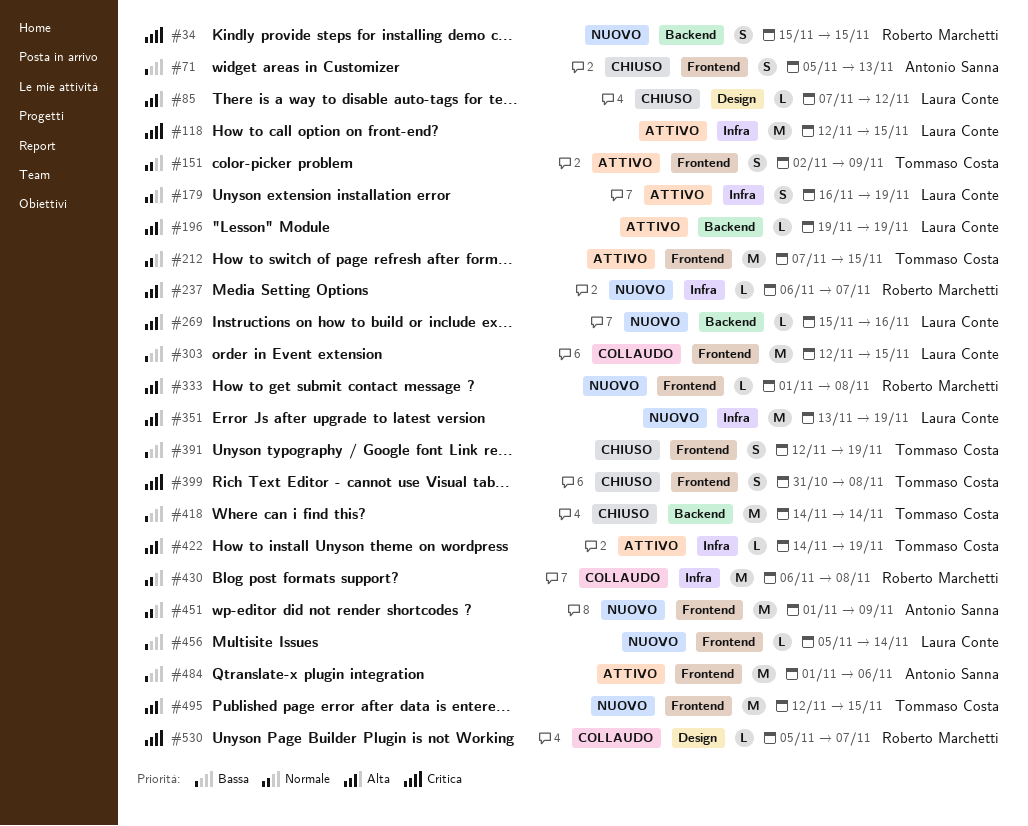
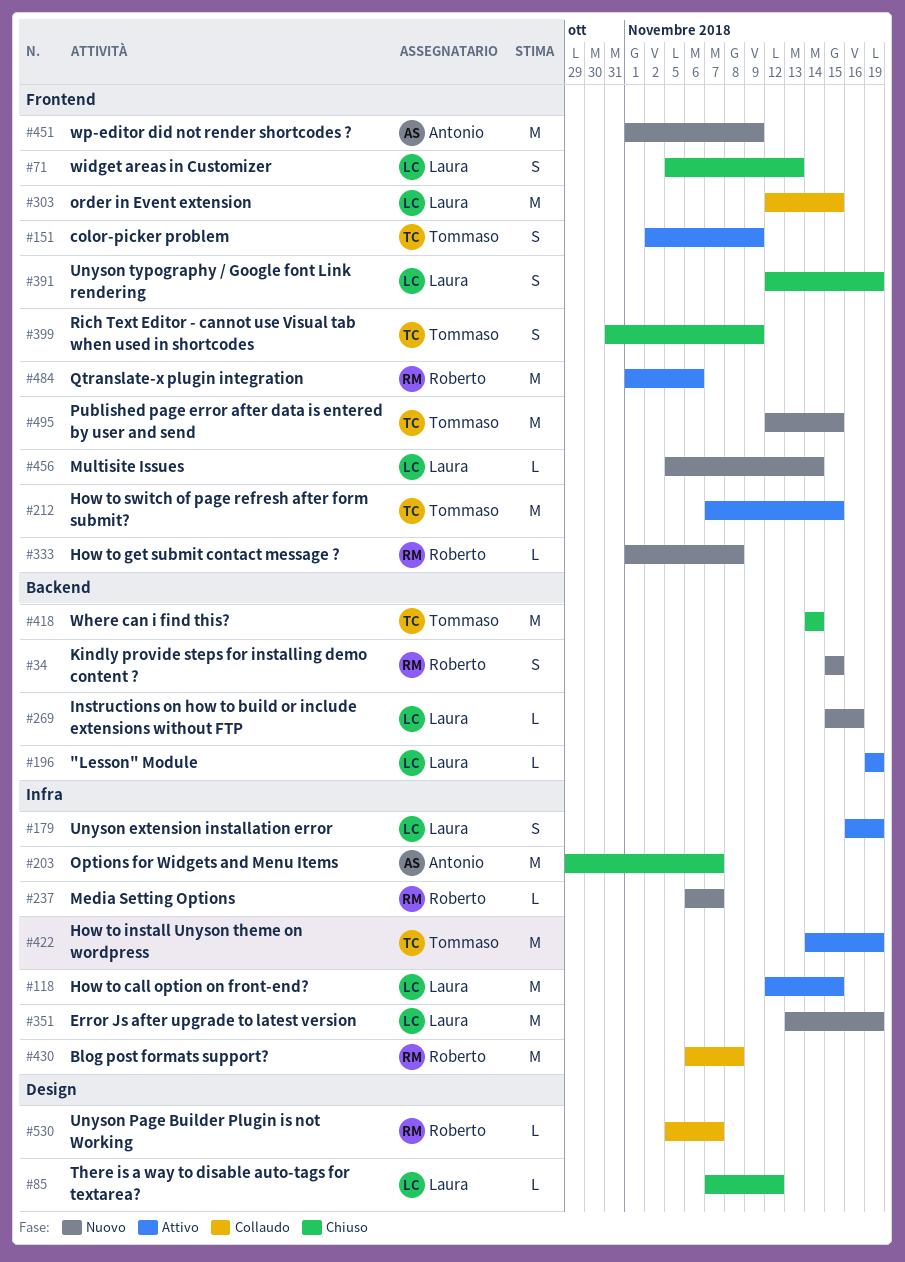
#71, owner: Antonio Sanna -> Laura Conte
#203: none -> present
#391, owner: Tommaso Costa -> Laura Conte
#399, due: Nov 8 -> Nov 9
#422, estimate: L -> M
#484, owner: Antonio Sanna -> Roberto Marchetti

